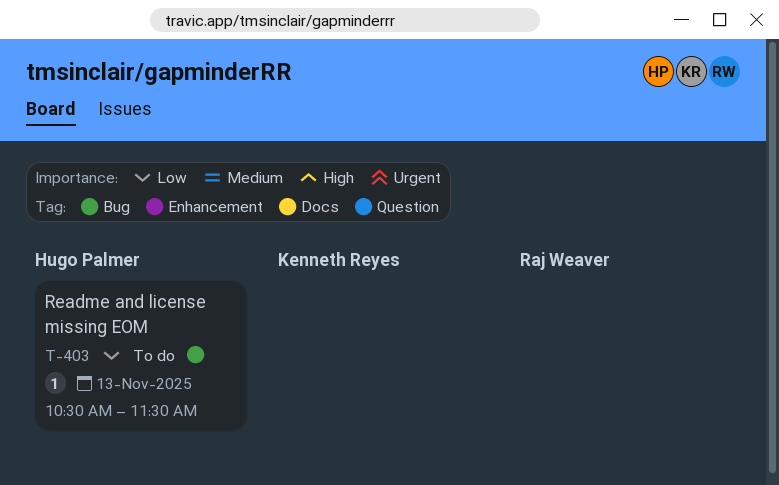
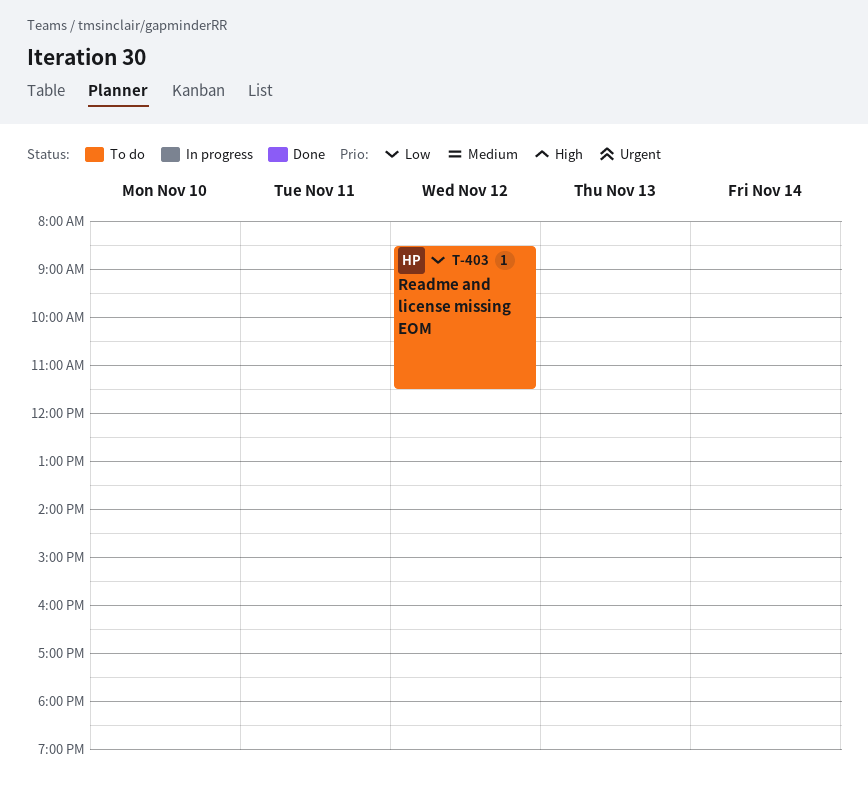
T-403, day: Nov 13 -> Nov 12
T-403, begins: 10:30 -> 08:30

